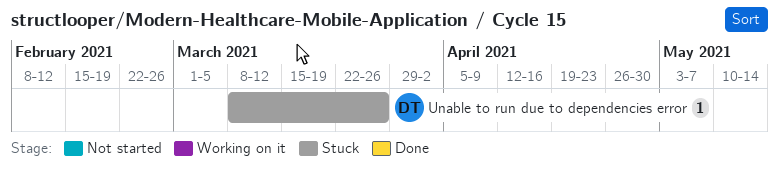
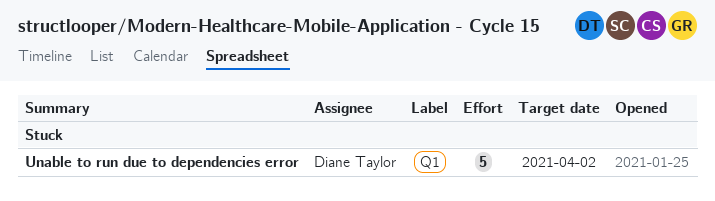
Unable to run due to dependencies error, estimate: 1 -> 5
Unable to run due to dependencies error, due: Mar 26 -> Apr 2

